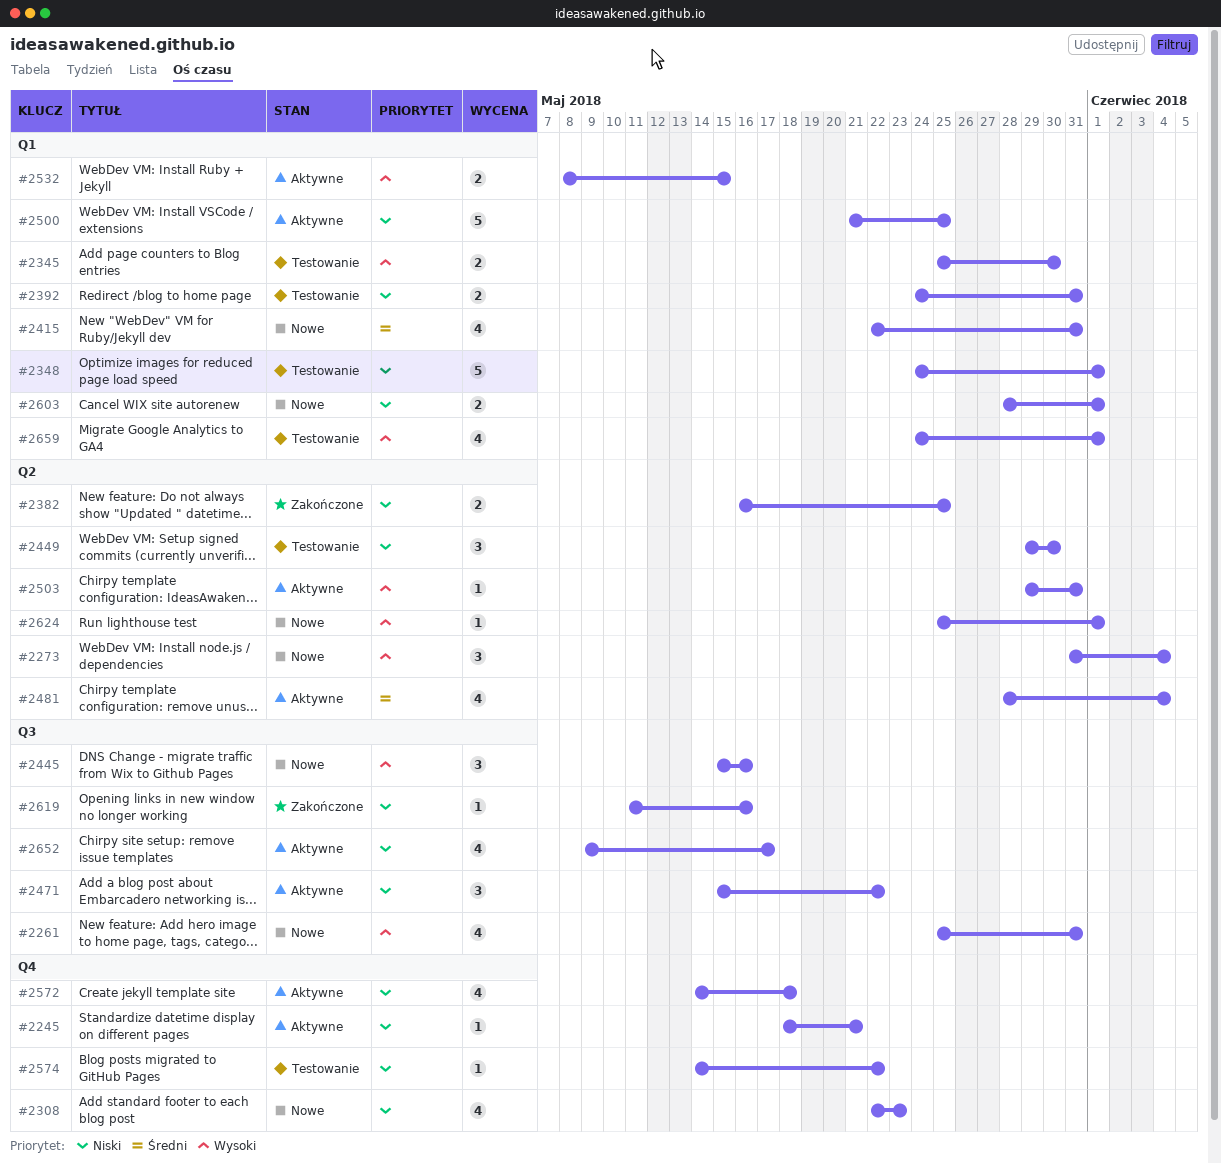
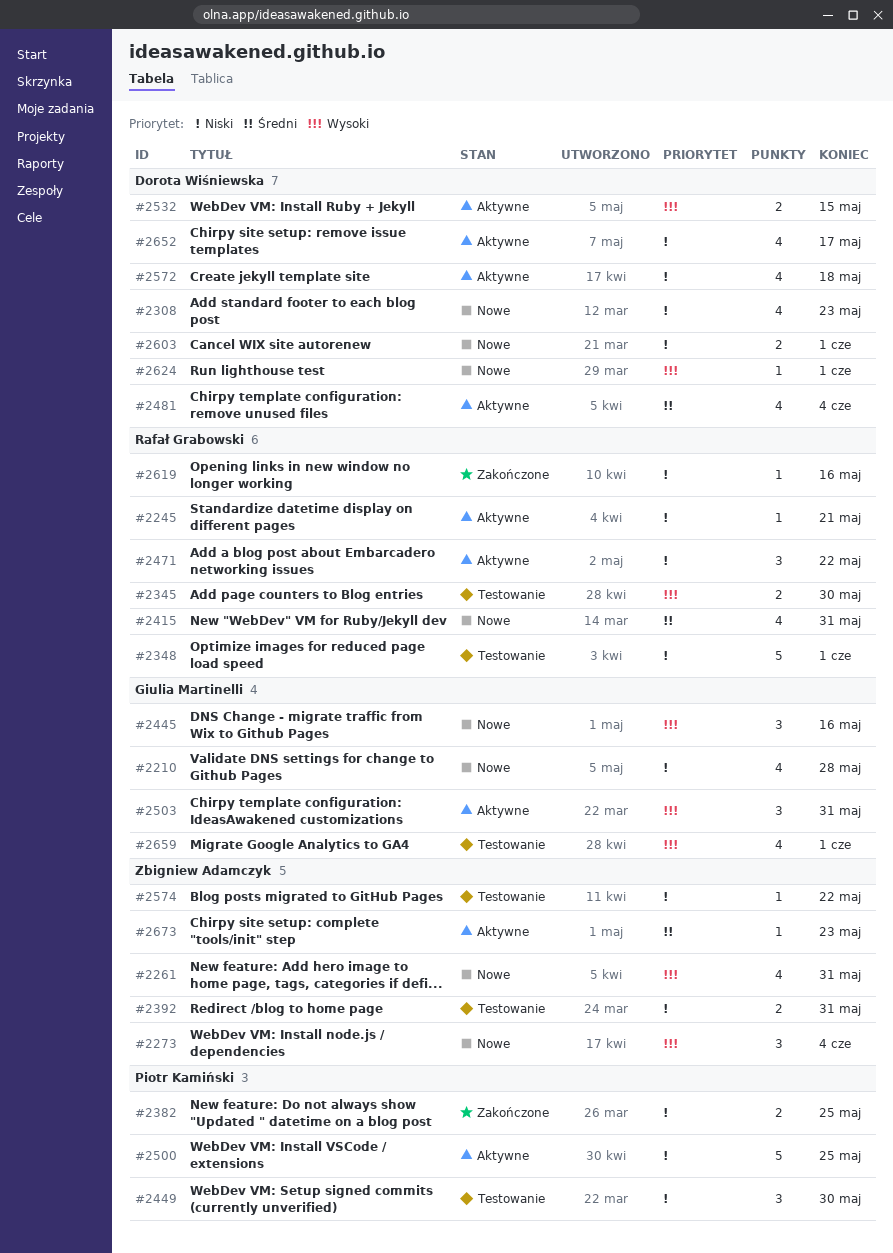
#2210: none -> present
#2503, estimate: 1 -> 3
#2673: none -> present

